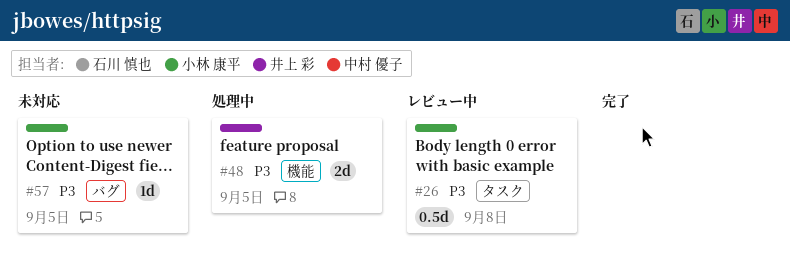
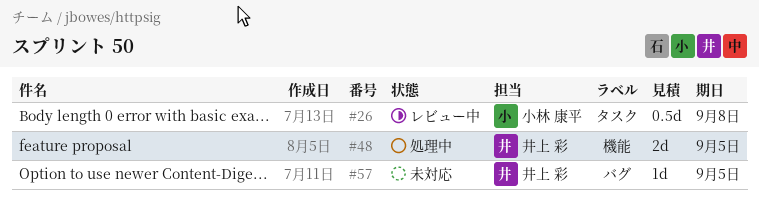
#57, owner: 小林 康平 -> 井上 彩

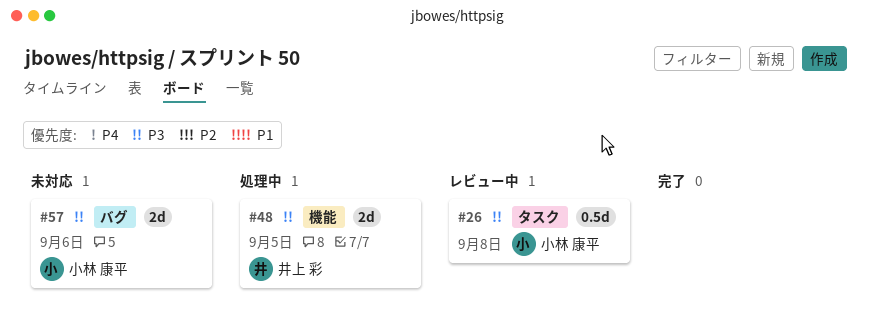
#57, owner: 井上 彩 -> 小林 康平
#57, estimate: 1d -> 2d
#57, due: Sep 5 -> Sep 6

